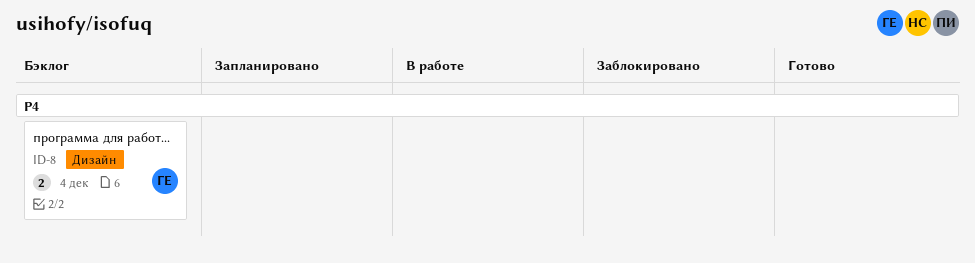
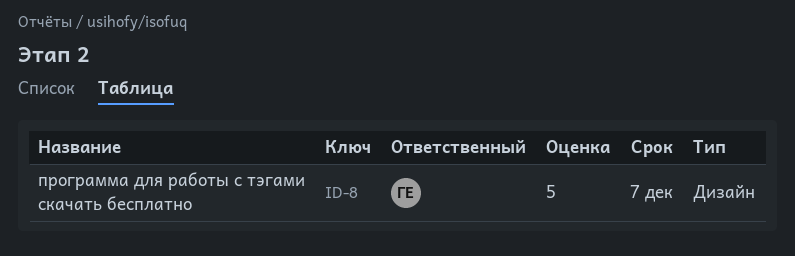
ID-8, estimate: 2 -> 5
ID-8, due: Dec 4 -> Dec 7

